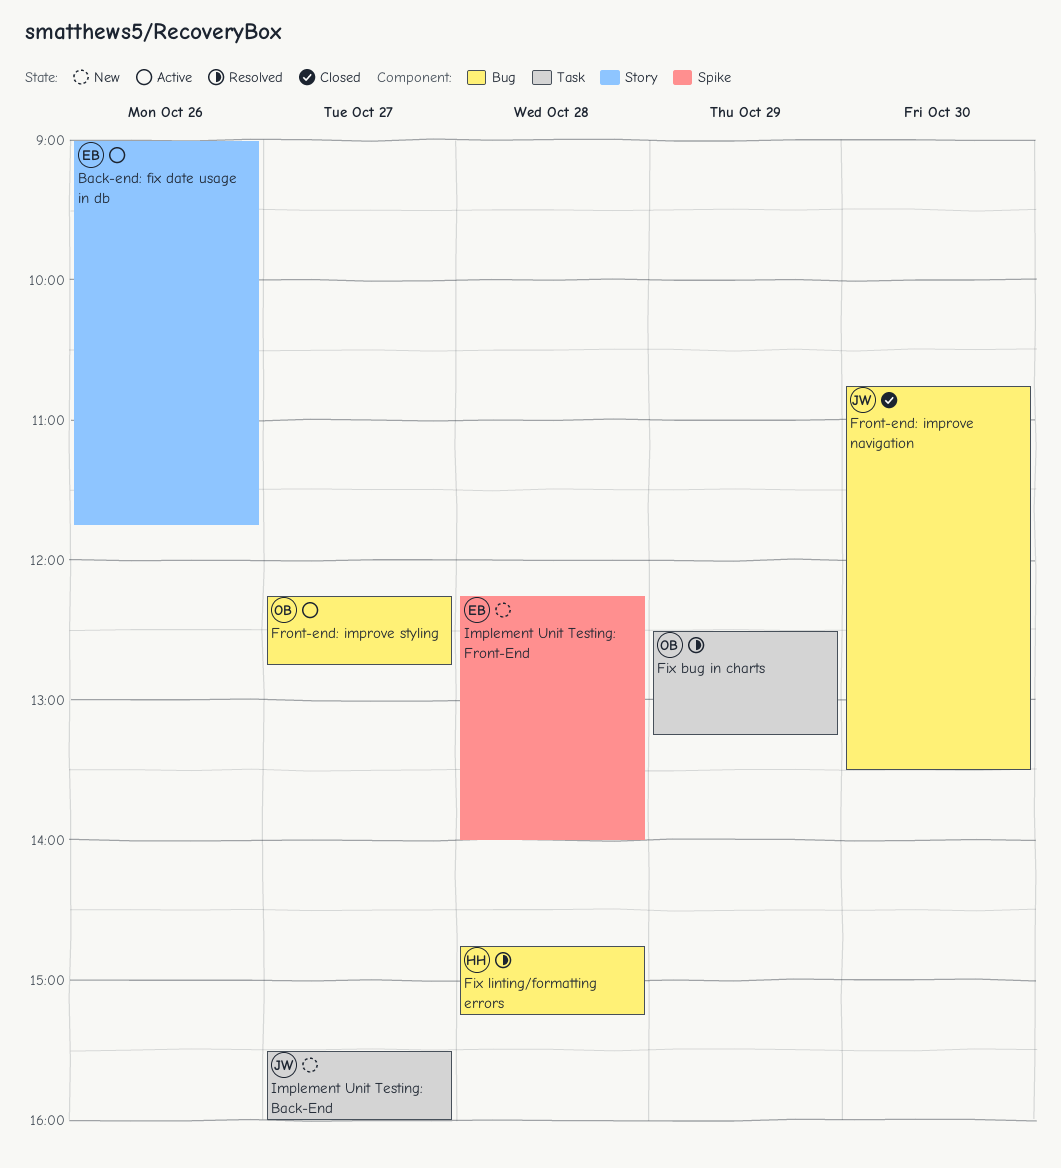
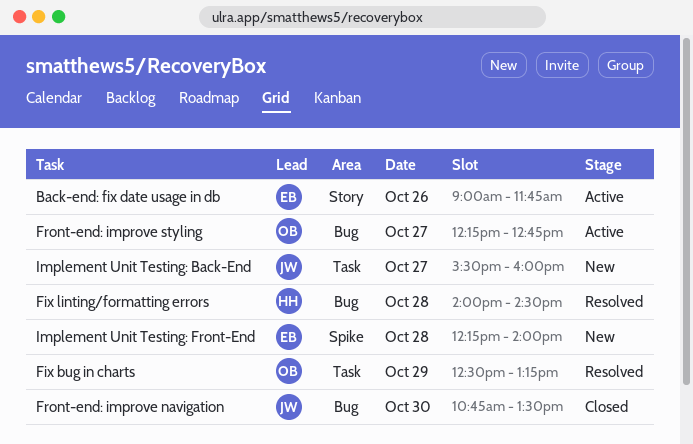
Fix linting/formatting errors, begins: 14:45 -> 14:00
Fix linting/formatting errors, ends: 15:15 -> 14:30

